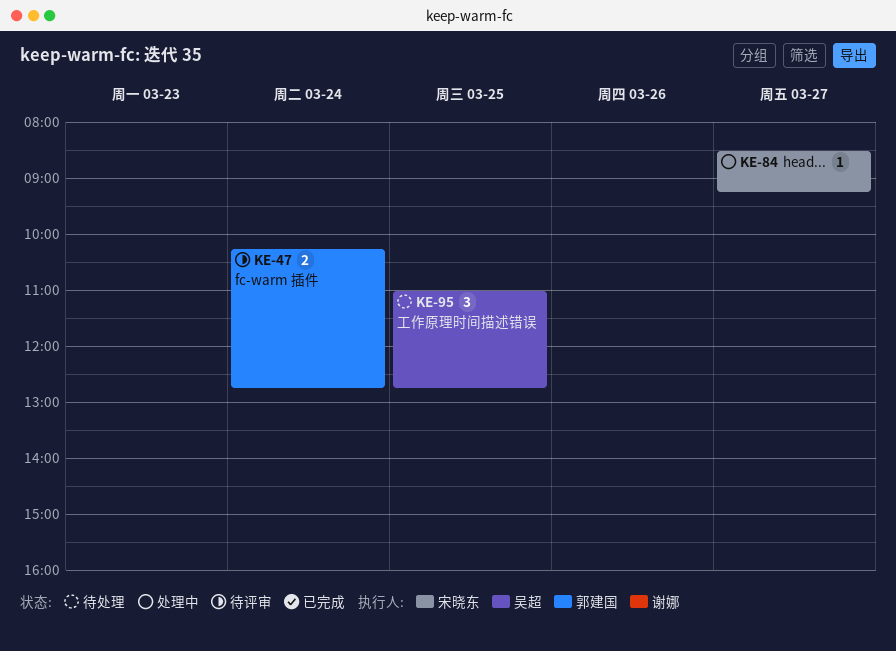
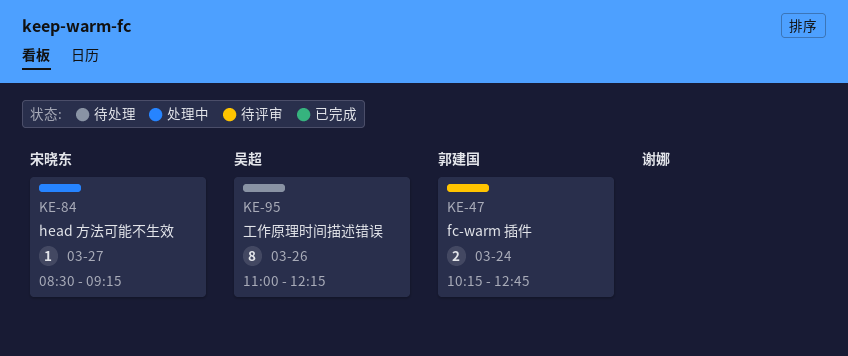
KE-95, estimate: 3 -> 8
KE-95, day: Mar 25 -> Mar 26
KE-95, ends: 12:45 -> 12:15

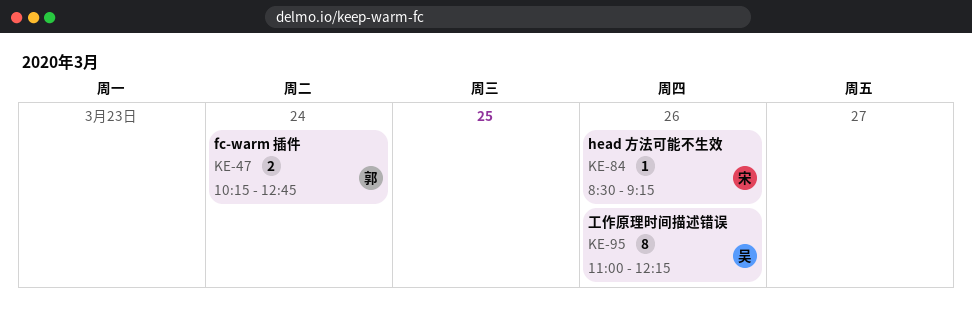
KE-84, day: Mar 27 -> Mar 26

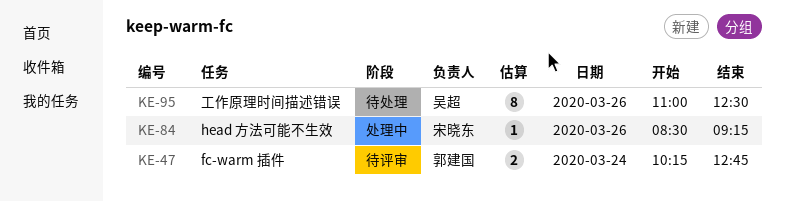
KE-95, ends: 12:15 -> 12:30

